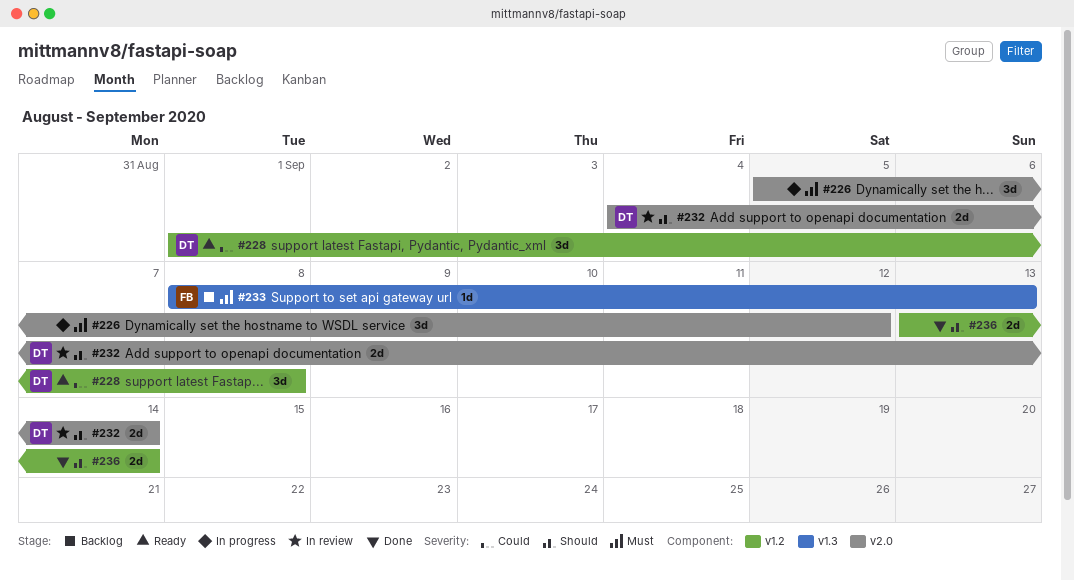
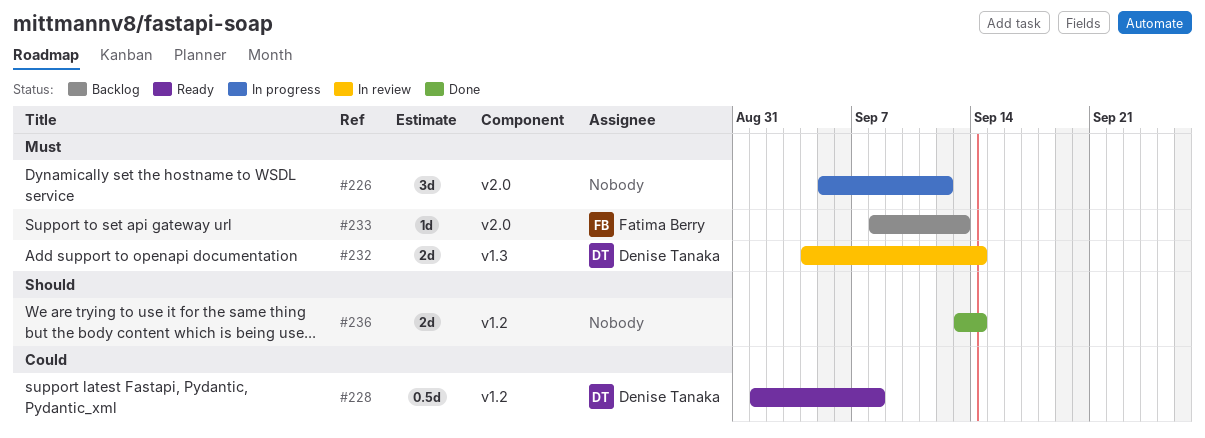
#228, estimate: 3d -> 0.5d
#232, priority: Should -> Must
#232, label: v2.0 -> v1.3
#233, label: v1.3 -> v2.0

